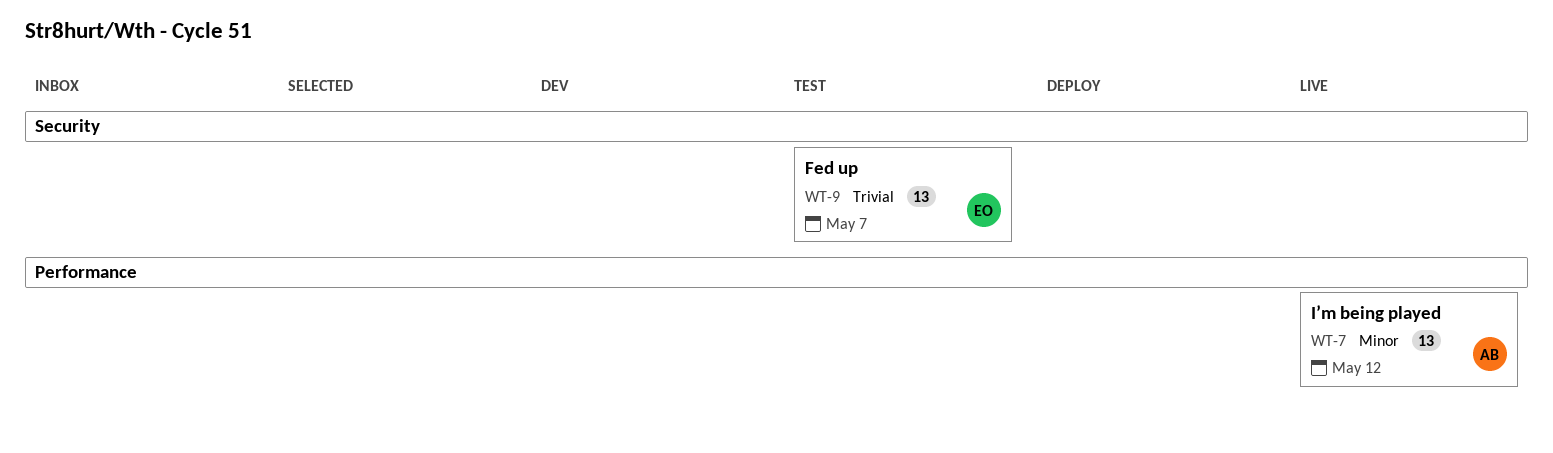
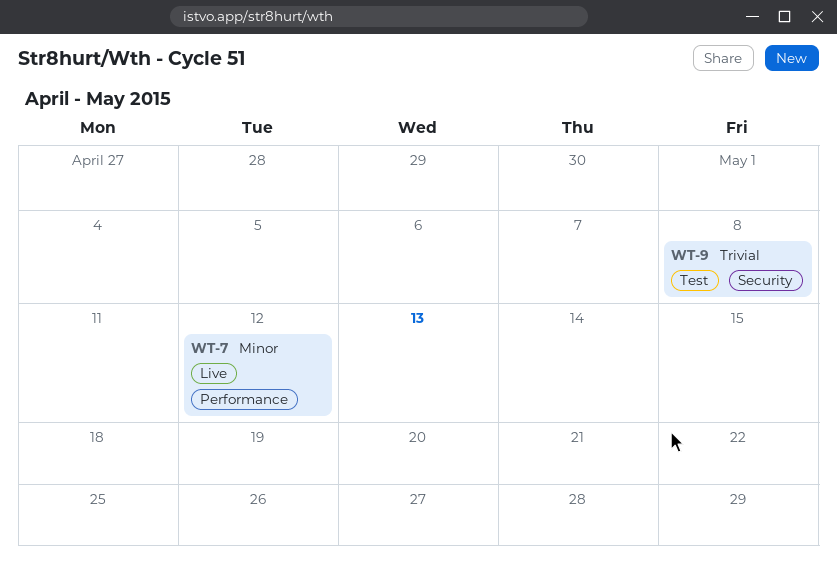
WT-9, due: May 7 -> May 8

